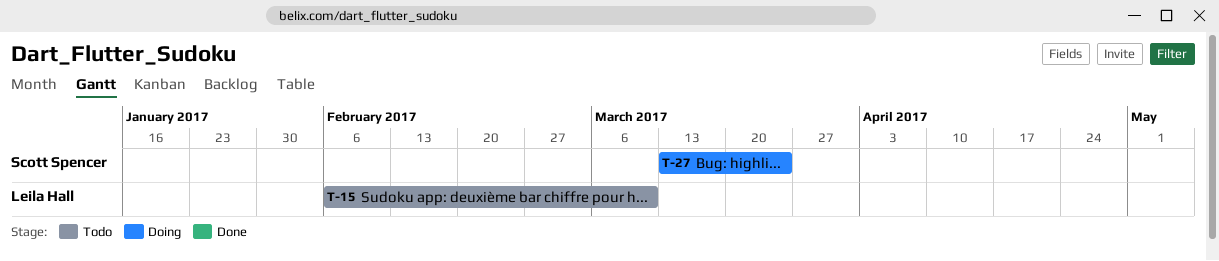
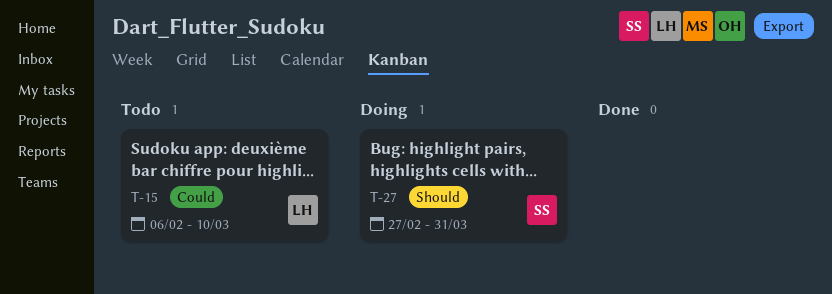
T-27, start: Mar 13 -> Feb 27
T-27, due: Mar 24 -> Mar 31

